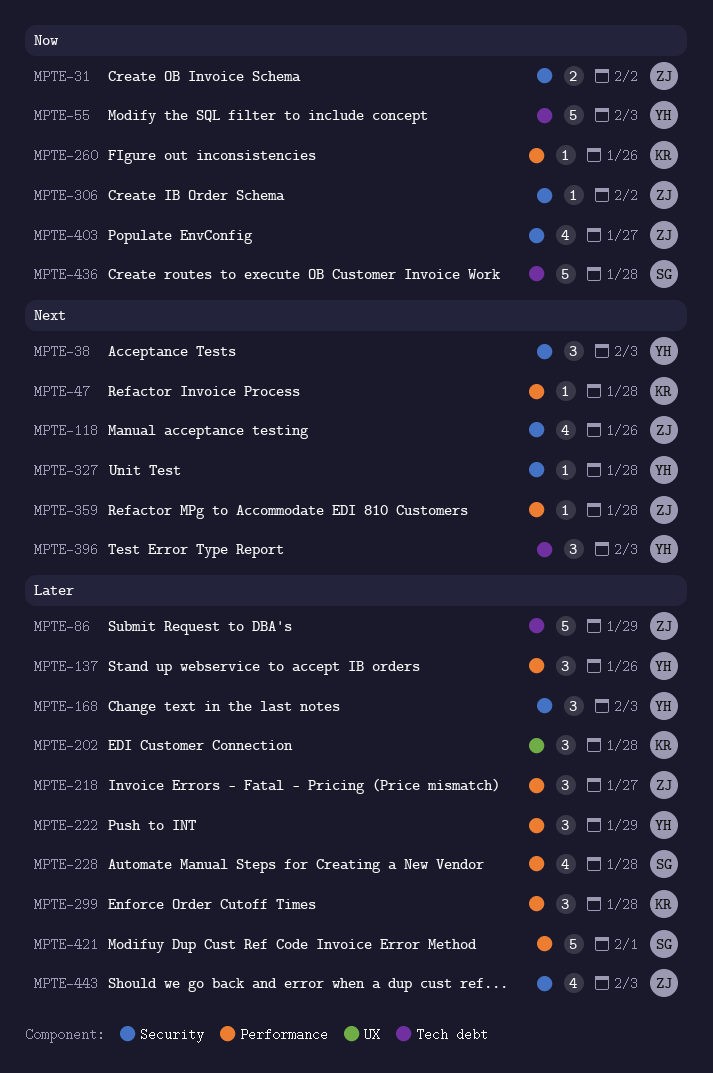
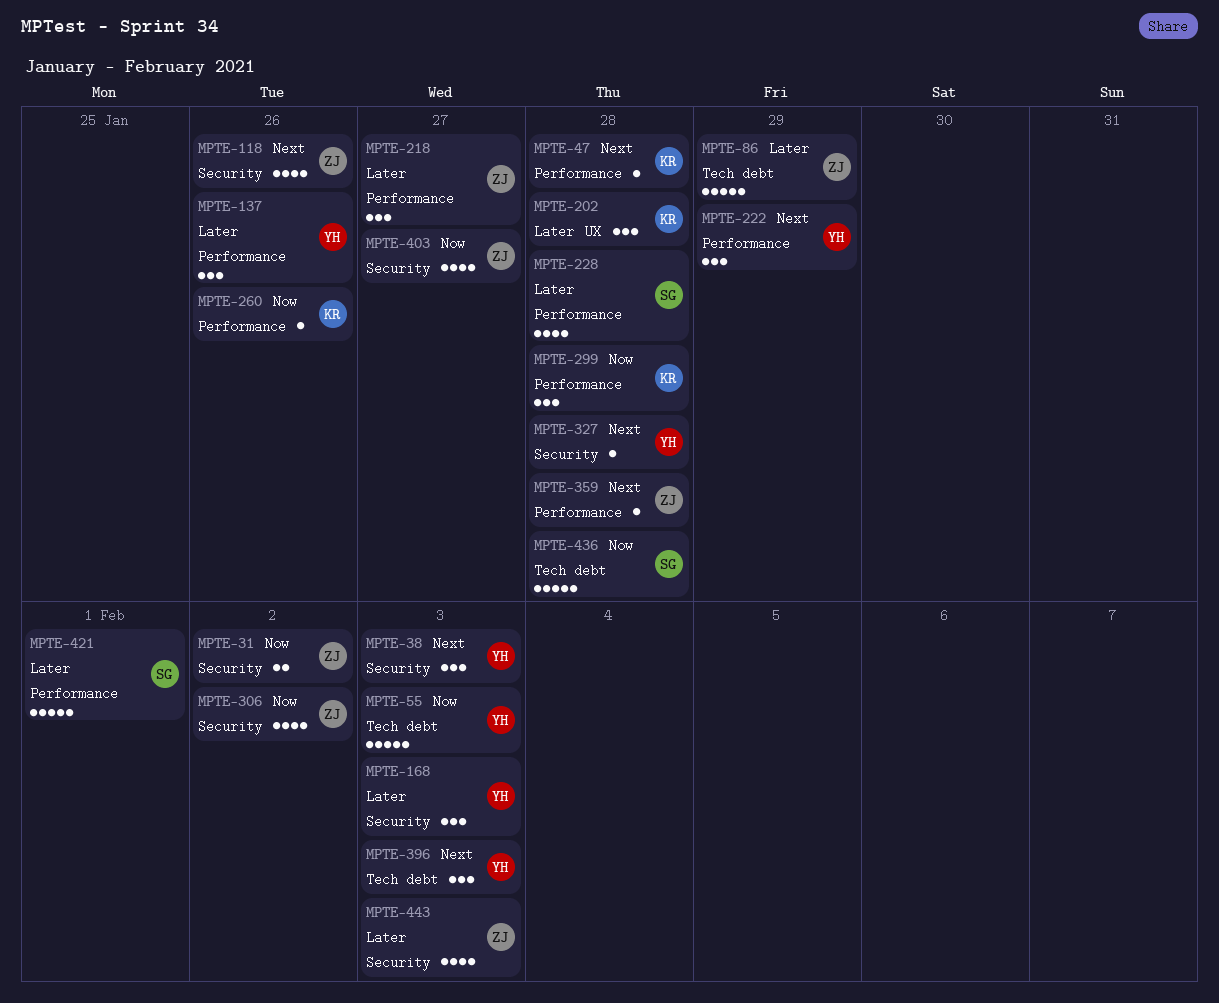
MPTE-222, priority: Later -> Next
MPTE-299, priority: Later -> Now
MPTE-306, estimate: 1 -> 4

